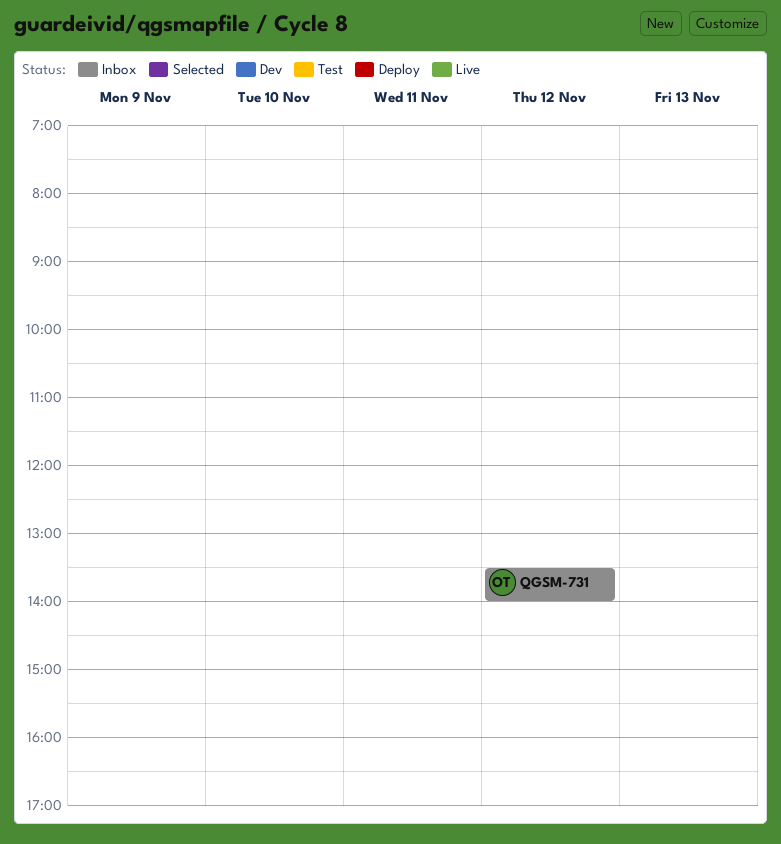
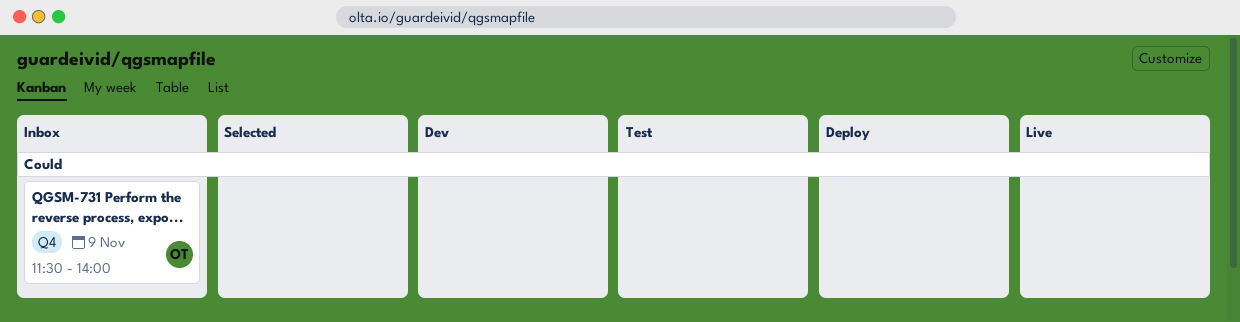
QGSM-731, day: Nov 12 -> Nov 9
QGSM-731, begins: 13:30 -> 11:30

